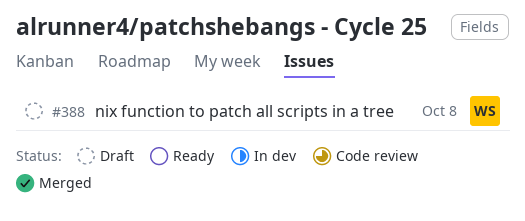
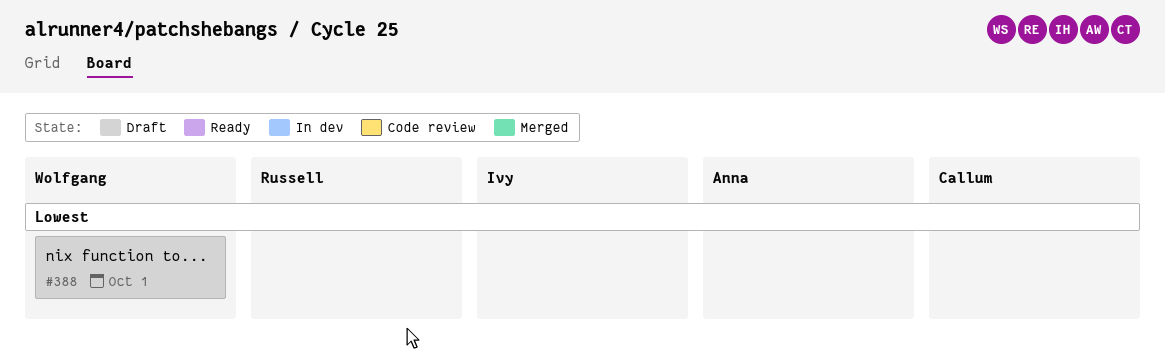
#388, due: Oct 8 -> Oct 1

